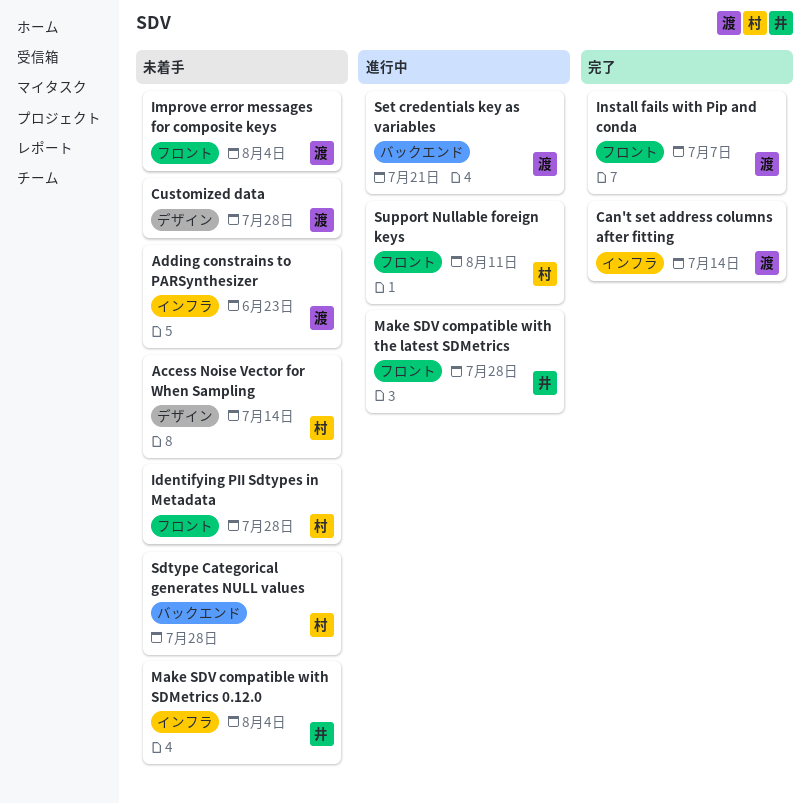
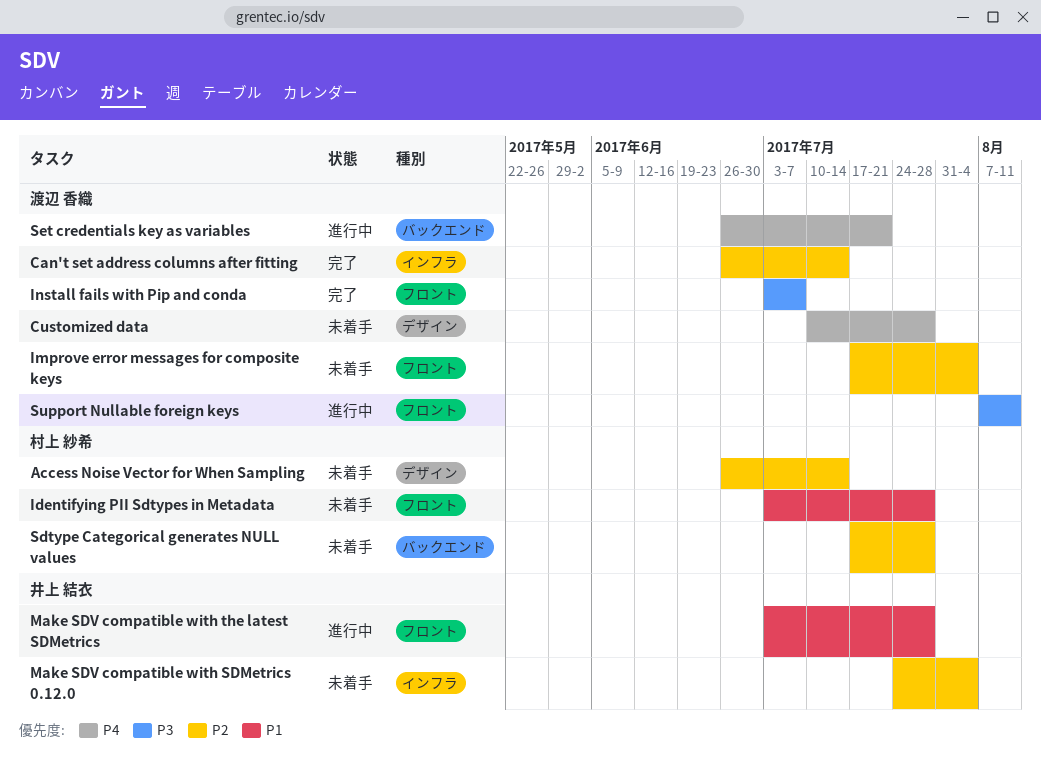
Adding constrains to PARSynthesizer: present -> none
Support Nullable foreign keys, owner: 村上 紗希 -> 渡辺 香織

